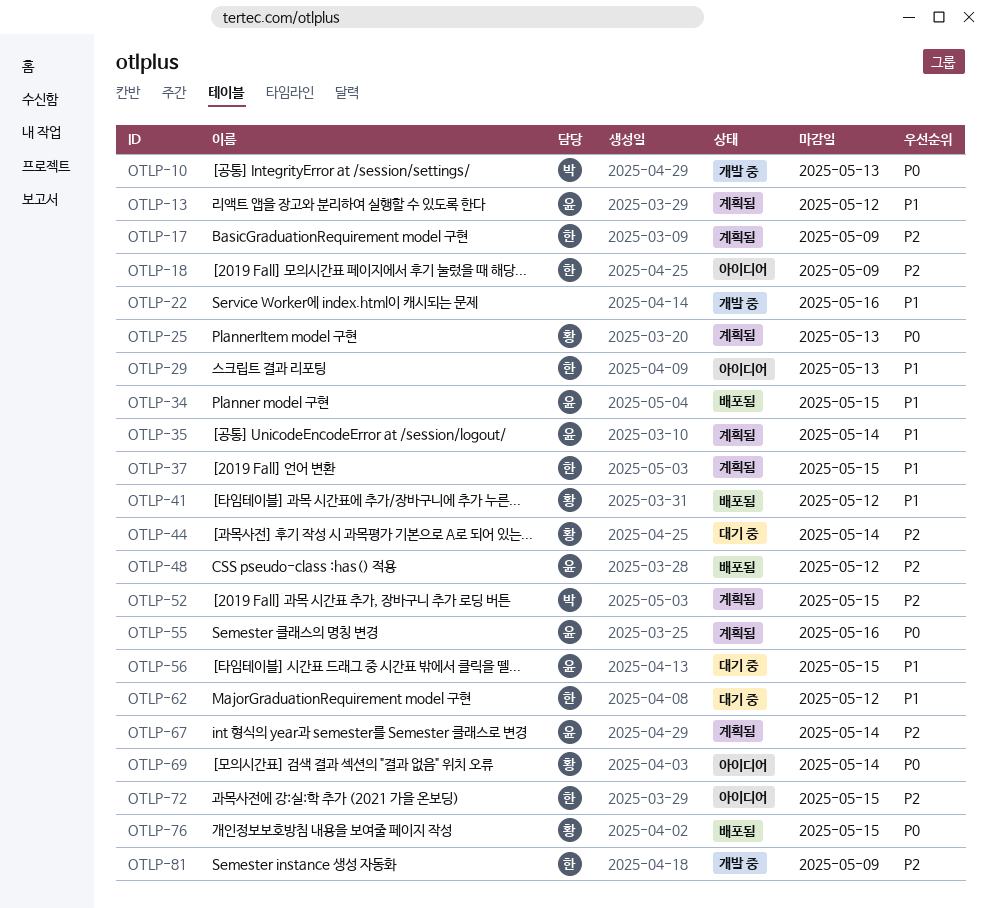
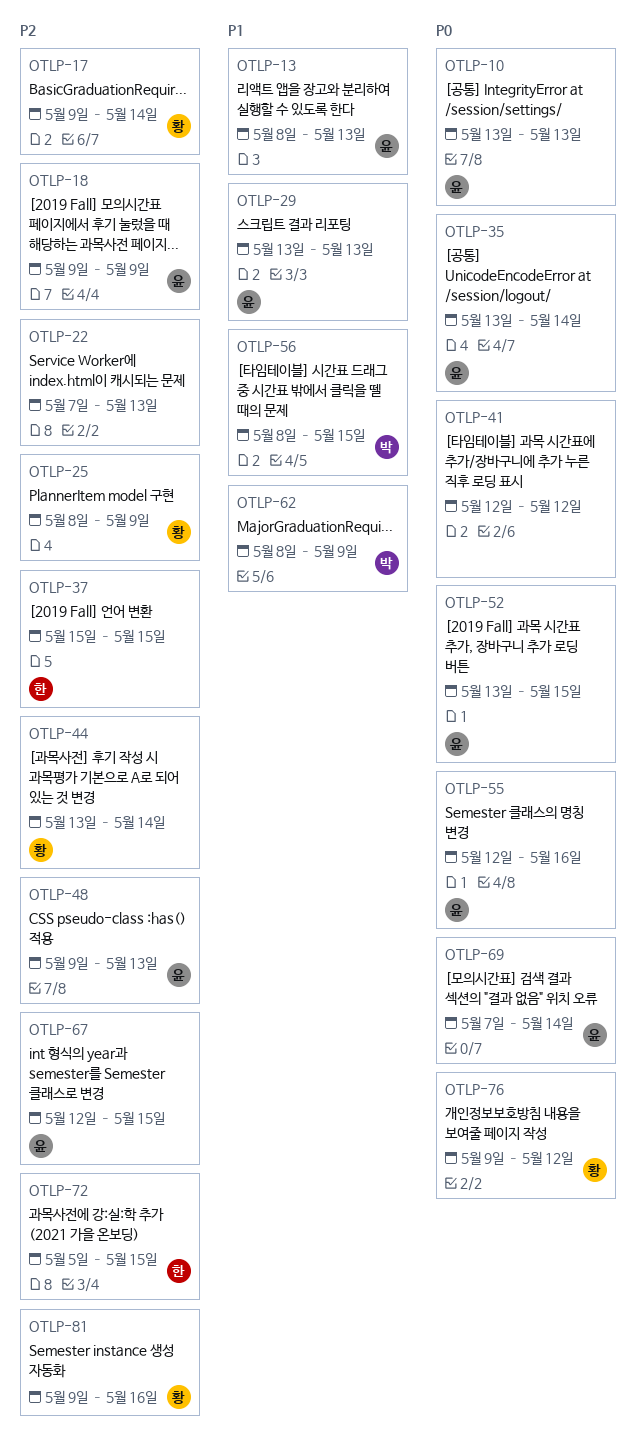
OTLP-10, owner: 박 -> 윤
OTLP-13, due: May 12 -> May 13
OTLP-17, owner: 한 -> 황
OTLP-17, due: May 9 -> May 14
OTLP-18, owner: 한 -> 윤
OTLP-22, priority: P1 -> P2
OTLP-22, due: May 16 -> May 13
OTLP-25, priority: P0 -> P2
OTLP-25, due: May 13 -> May 9
OTLP-29, owner: 한 -> 윤
OTLP-34: present -> none
OTLP-35, priority: P1 -> P0
OTLP-37, priority: P1 -> P2
OTLP-41, owner: 황 -> none
OTLP-41, priority: P1 -> P0
OTLP-48, due: May 12 -> May 13
OTLP-52, owner: 박 -> 윤
OTLP-52, priority: P2 -> P0
OTLP-56, owner: 윤 -> 박
OTLP-62, owner: 한 -> 박
OTLP-62, due: May 12 -> May 9
OTLP-67, due: May 14 -> May 15
OTLP-69, owner: 황 -> 윤
OTLP-76, due: May 15 -> May 12
OTLP-81, owner: 한 -> 황
OTLP-81, due: May 9 -> May 16

